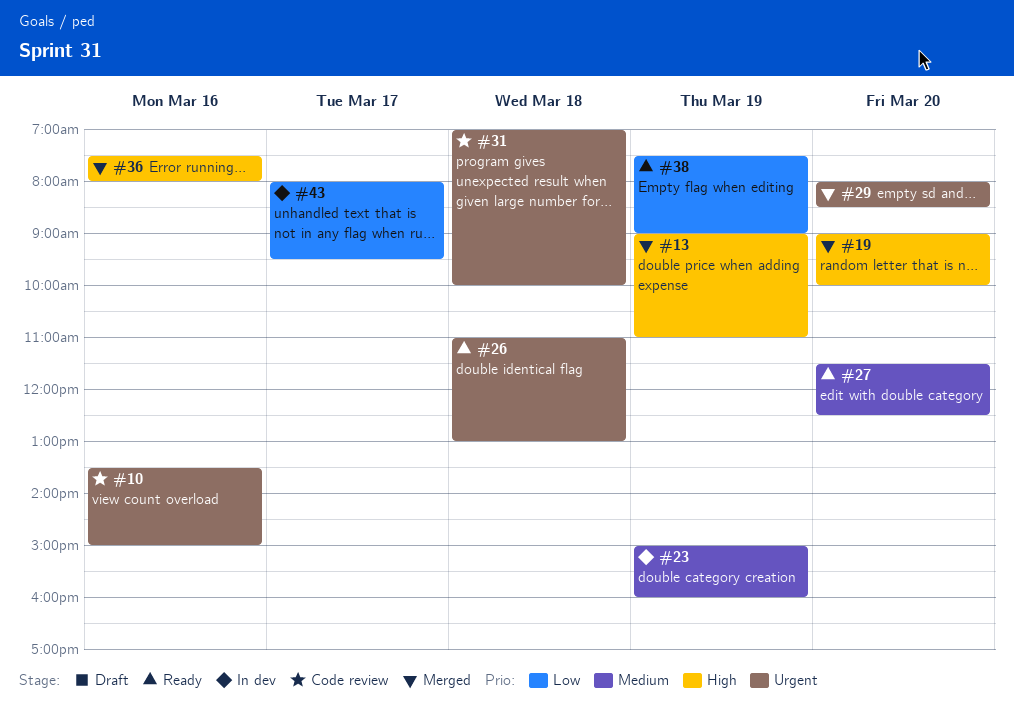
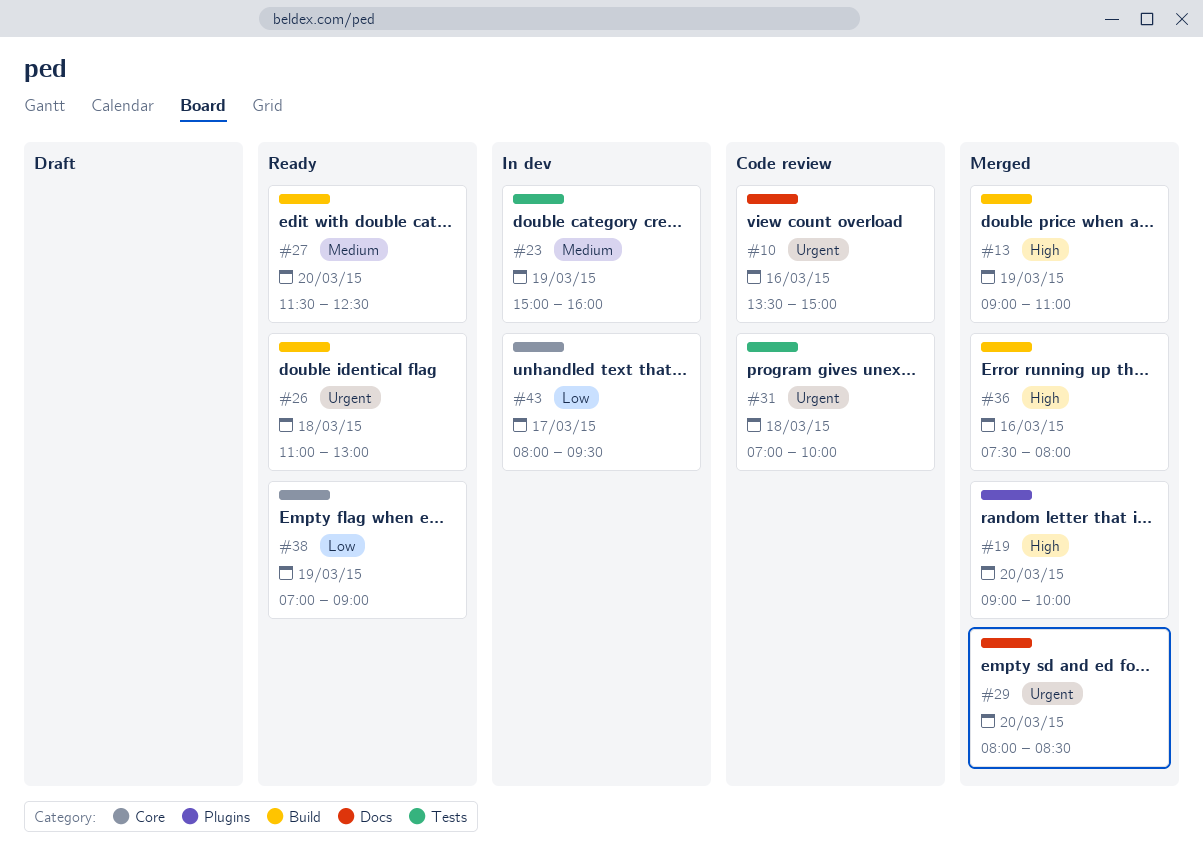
#38, begins: 07:30 -> 07:00

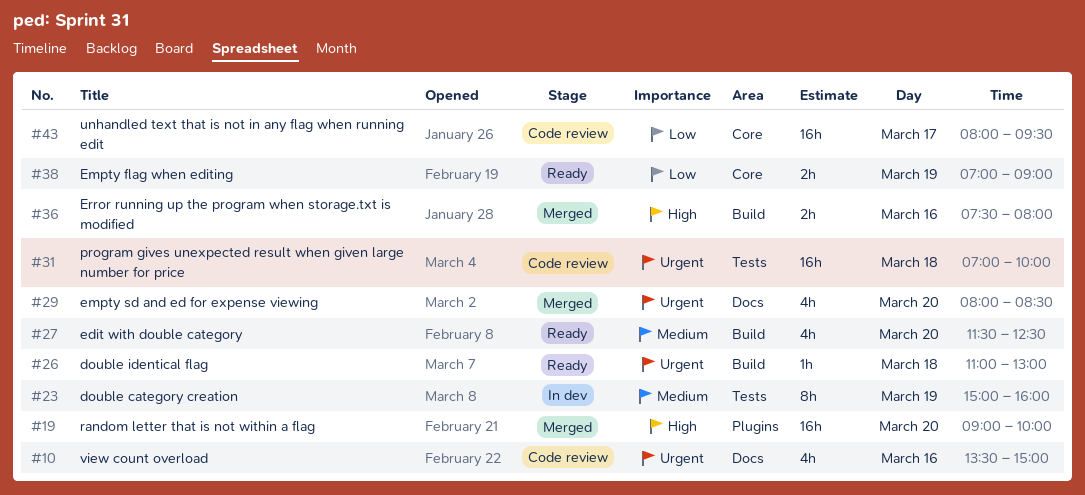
#13: present -> none
#43, status: In dev -> Code review

